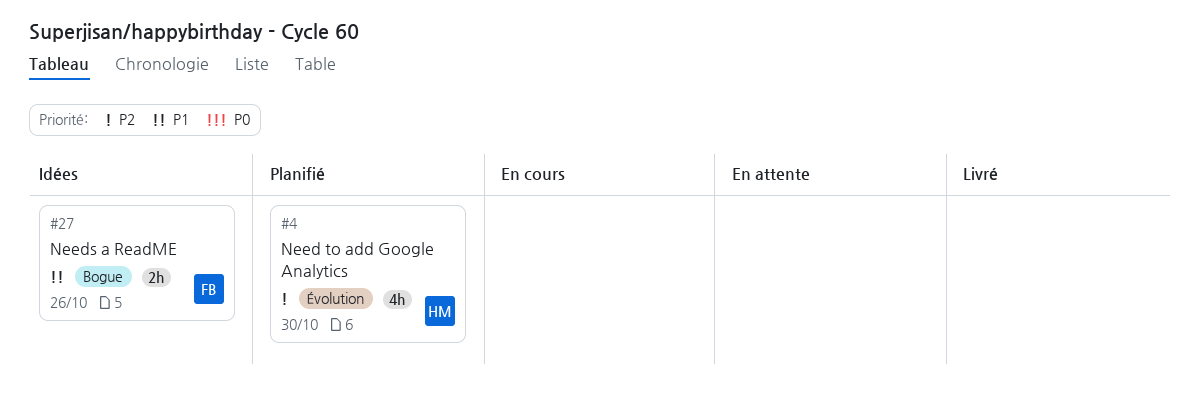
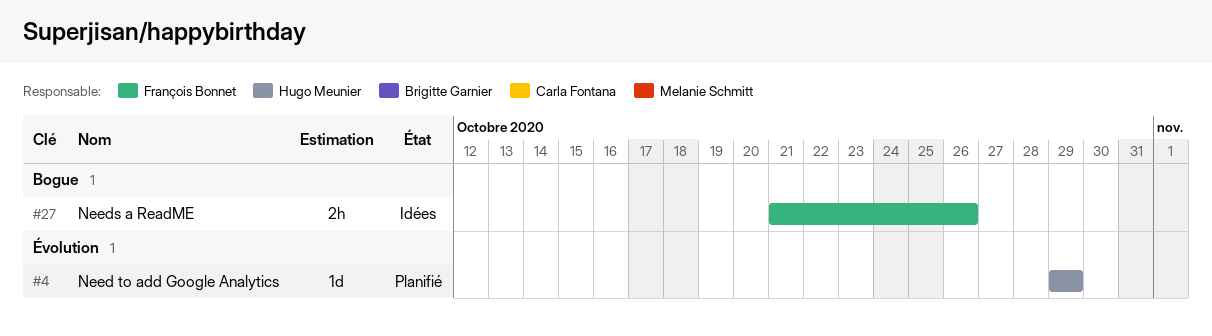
#4, estimate: 4h -> 1d
#4, due: Oct 30 -> Oct 29

